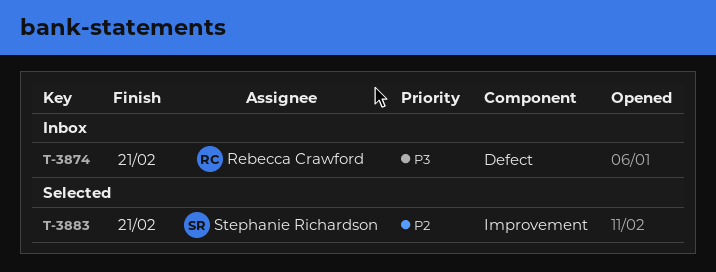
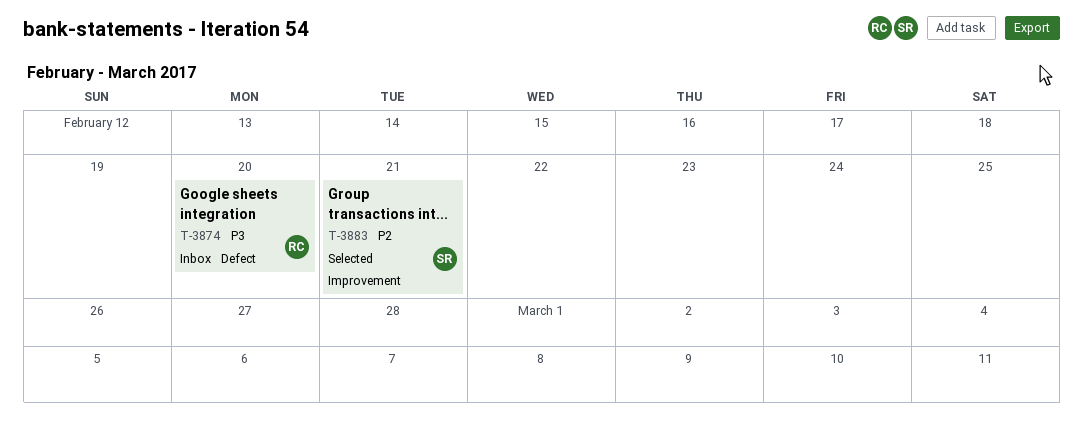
T-3874, due: Feb 21 -> Feb 20

